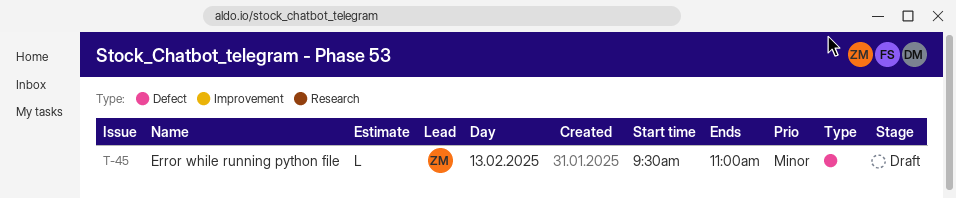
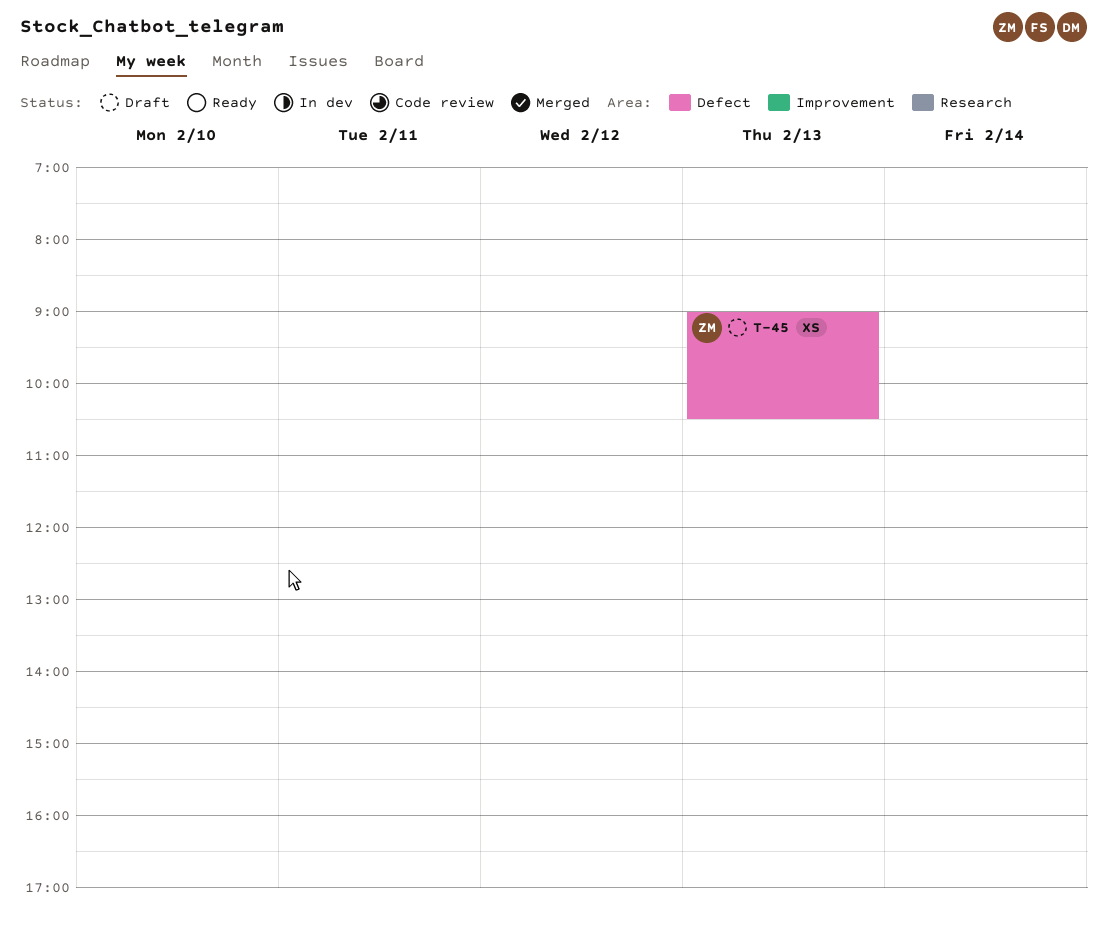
T-45, estimate: L -> XS
T-45, begins: 09:30 -> 09:00
T-45, ends: 11:00 -> 10:30

